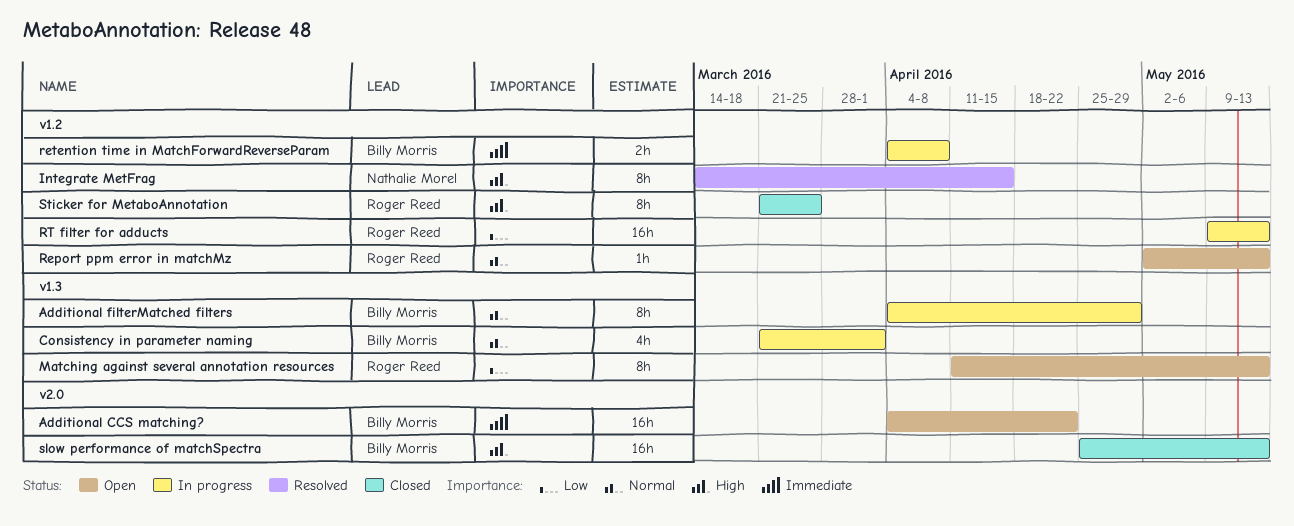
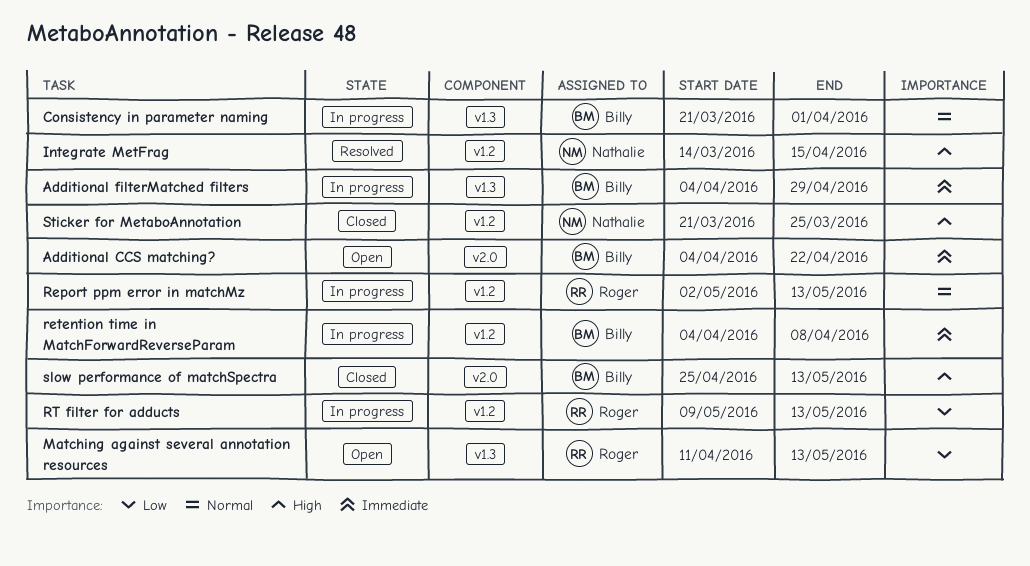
Additional filterMatched filters, priority: Normal -> Immediate
Report ppm error in matchMz, status: Open -> In progress
Sticker for MetaboAnnotation, owner: Roger Reed -> Nathalie Morel

